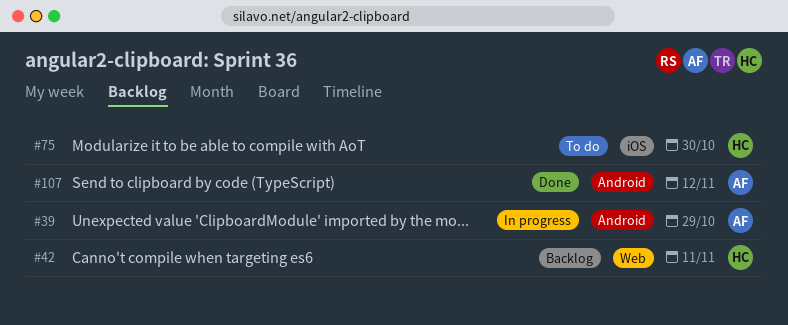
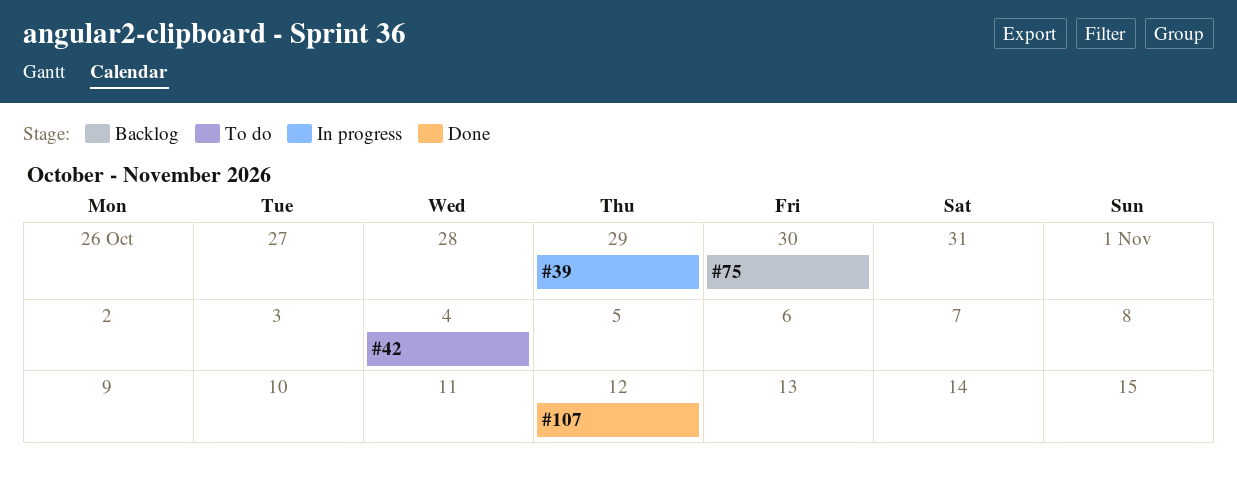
#42, status: Backlog -> To do
#42, due: Nov 11 -> Nov 4
#75, status: To do -> Backlog

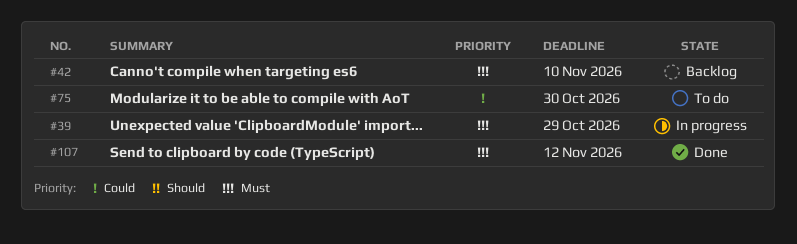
#42, status: To do -> Backlog
#42, due: Nov 4 -> Nov 10
#75, status: Backlog -> To do

